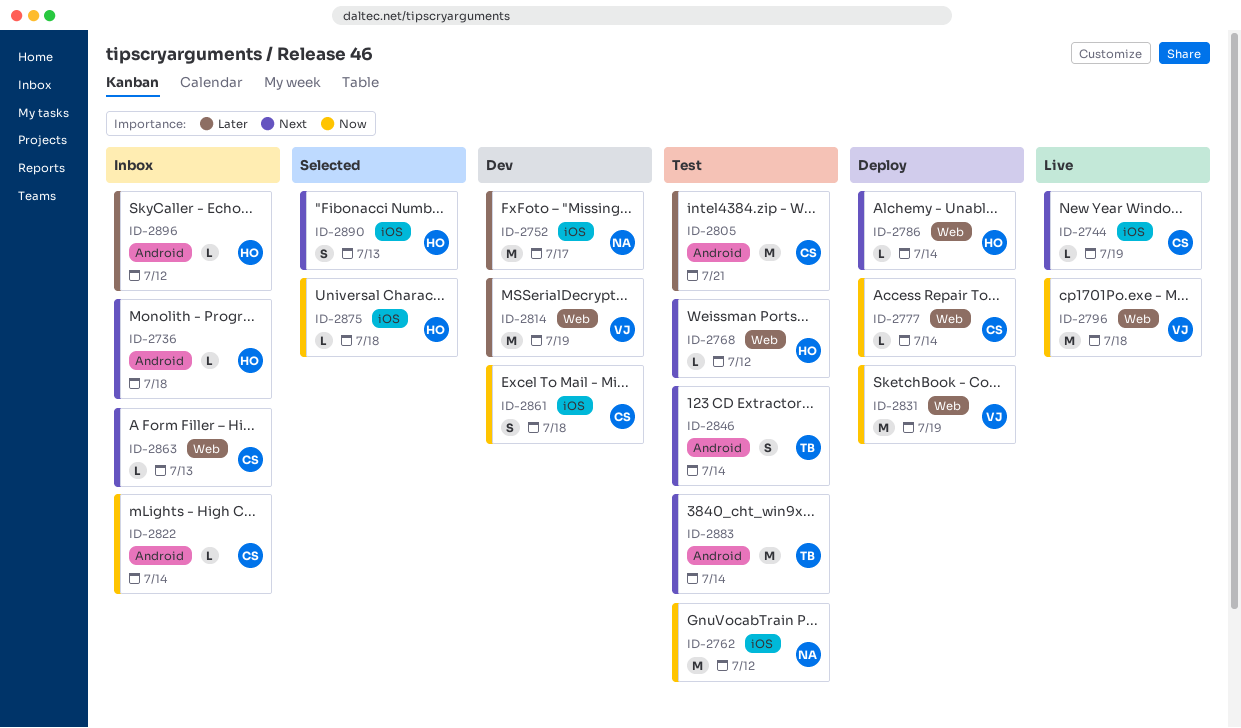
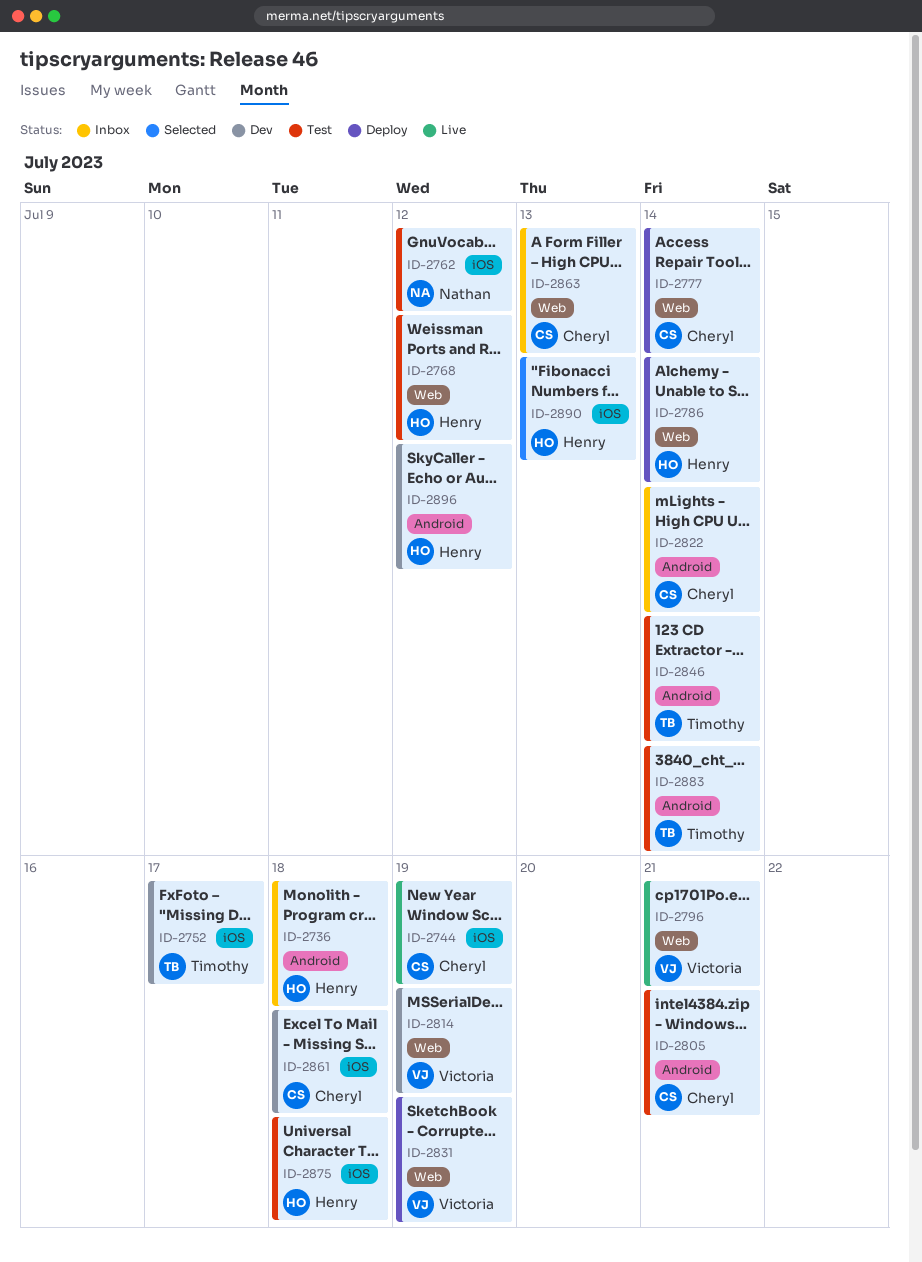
ID-2752, owner: Nathan -> Timothy
ID-2796, due: Jul 18 -> Jul 21
ID-2875, status: Selected -> Test
ID-2896, status: Inbox -> Dev

